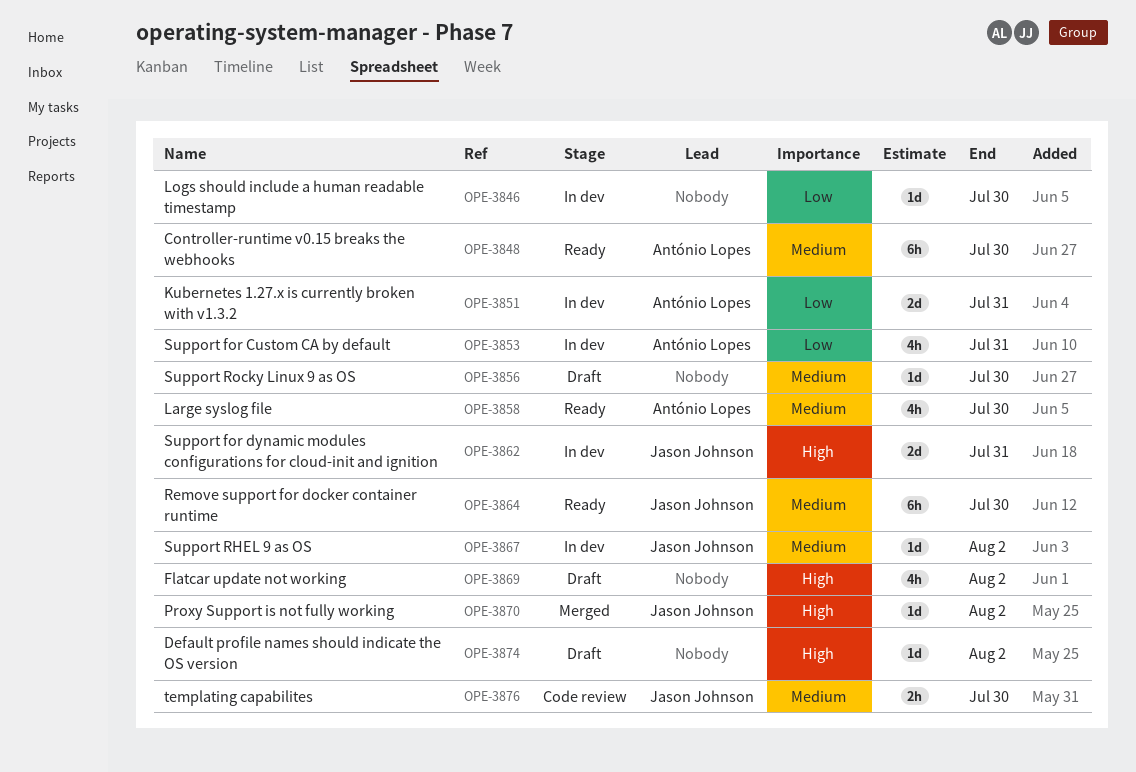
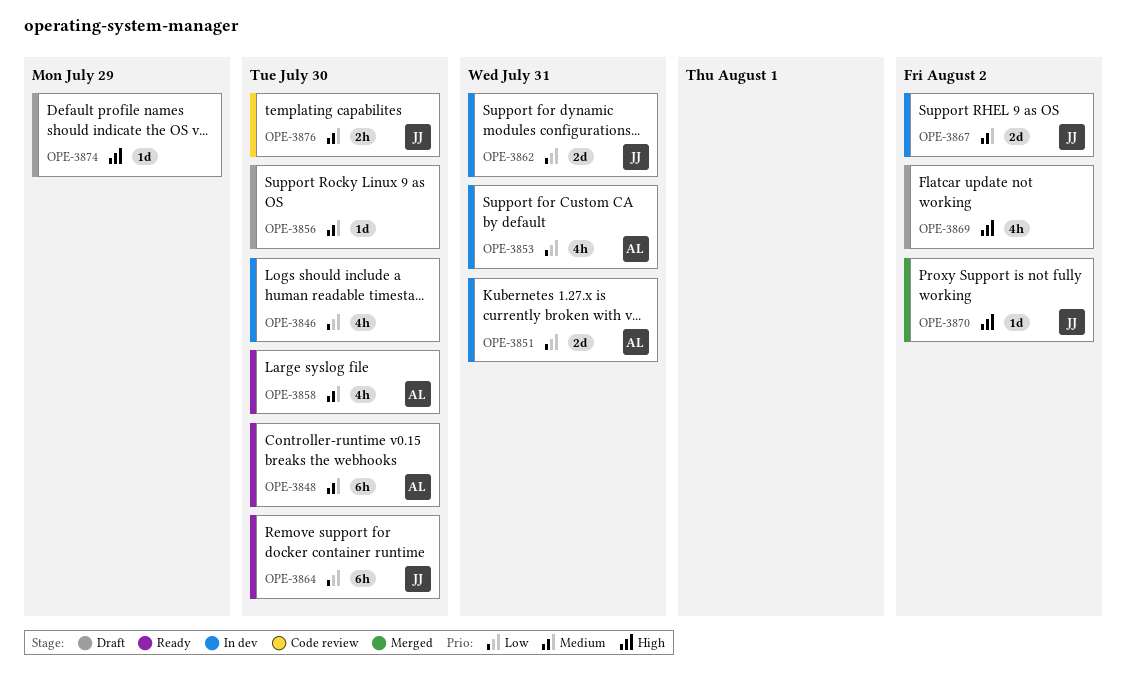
OPE-3846, estimate: 1d -> 4h
OPE-3862, priority: High -> Low
OPE-3864, priority: Medium -> Low
OPE-3867, estimate: 1d -> 2d
OPE-3874, due: Aug 2 -> Jul 29

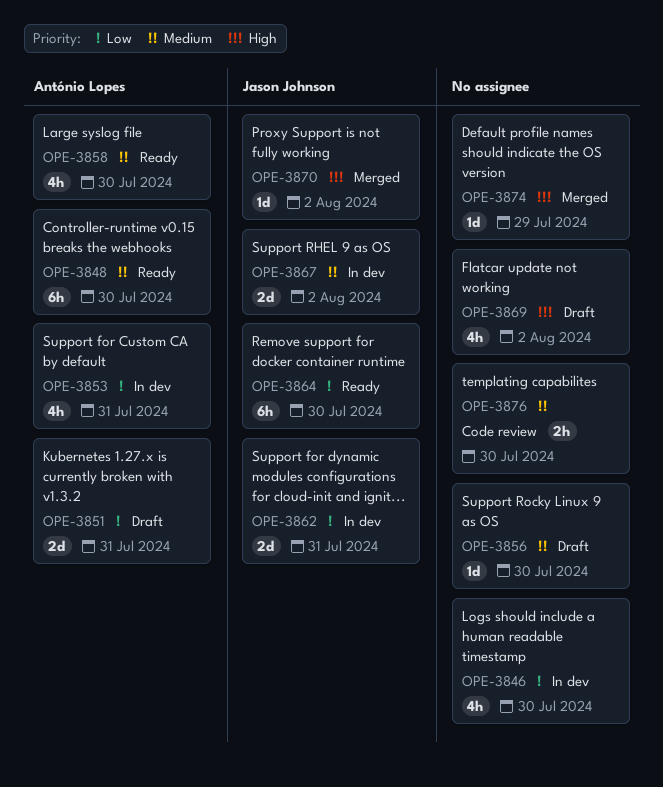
OPE-3851, status: In dev -> Draft
OPE-3874, status: Draft -> Merged
OPE-3876, owner: Jason Johnson -> none

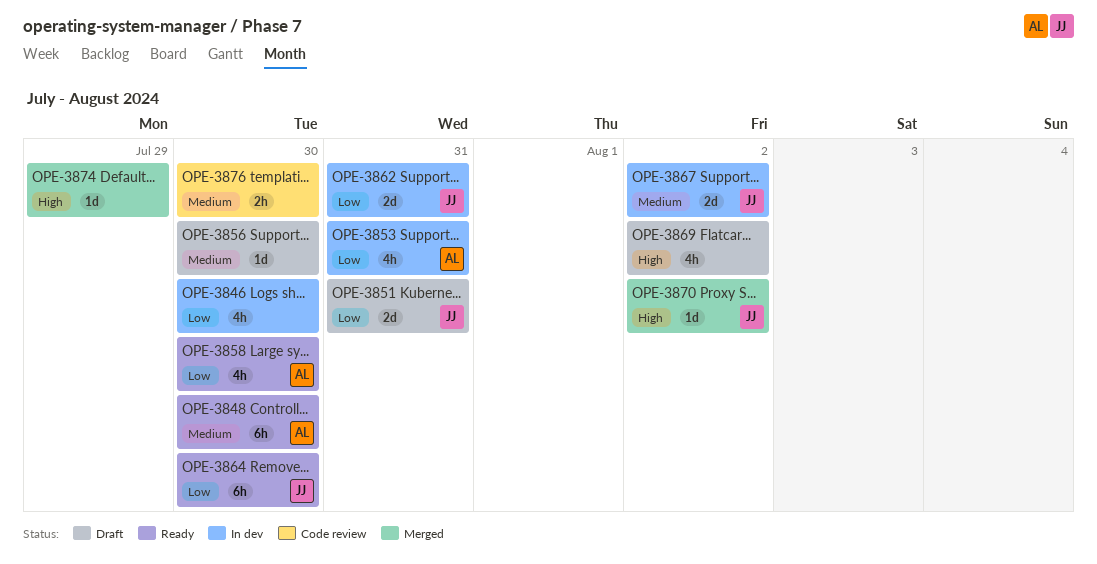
OPE-3851, owner: António Lopes -> Jason Johnson
OPE-3858, priority: Medium -> Low

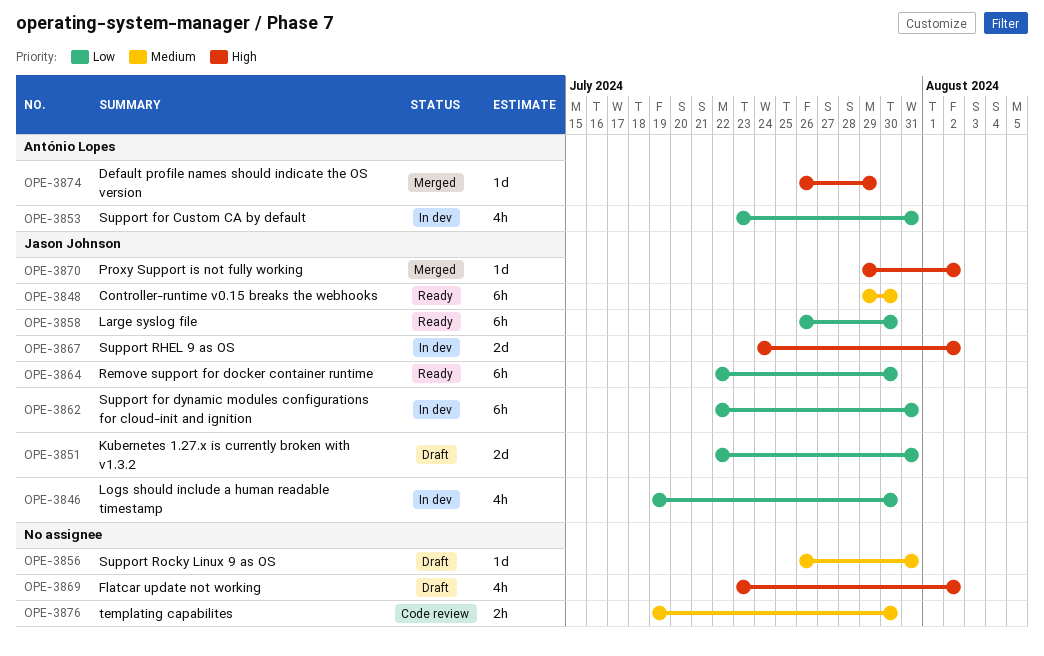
OPE-3846, owner: none -> Jason Johnson
OPE-3848, owner: António Lopes -> Jason Johnson
OPE-3856, due: Jul 30 -> Jul 31
OPE-3858, owner: António Lopes -> Jason Johnson
OPE-3858, estimate: 4h -> 6h
OPE-3862, estimate: 2d -> 6h
OPE-3867, priority: Medium -> High
OPE-3874, owner: none -> António Lopes

